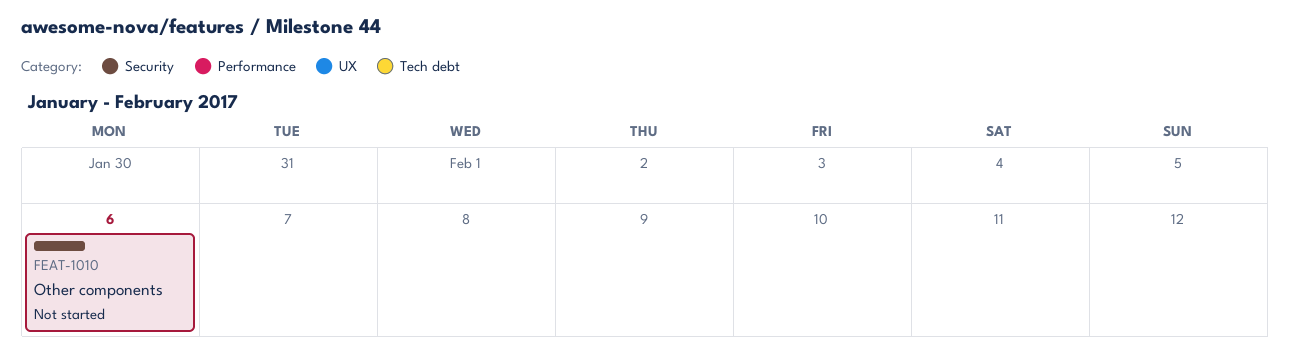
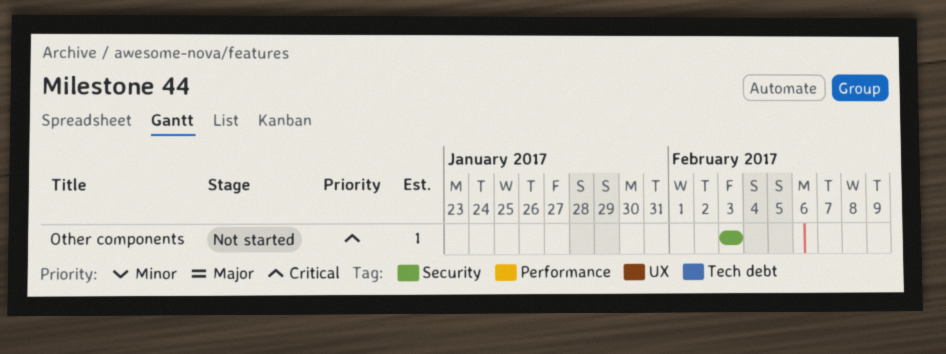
Other components, due: Feb 6 -> Feb 3

